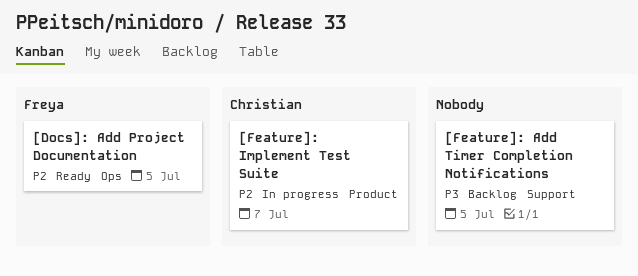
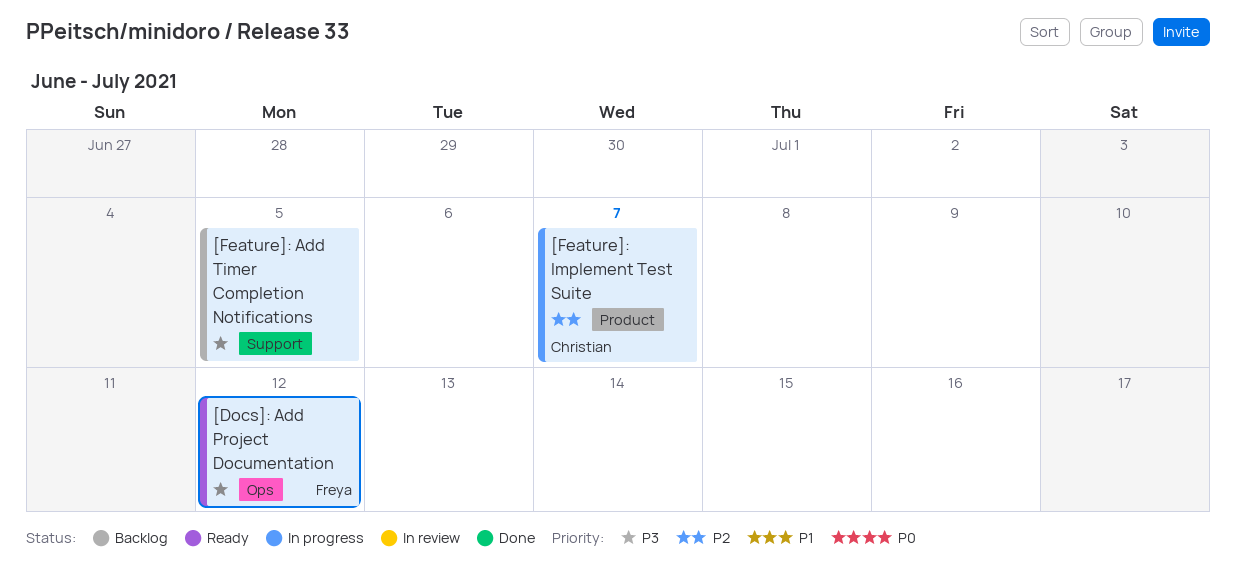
[Docs]: Add Project Documentation, priority: P2 -> P3
[Docs]: Add Project Documentation, due: Jul 5 -> Jul 12

